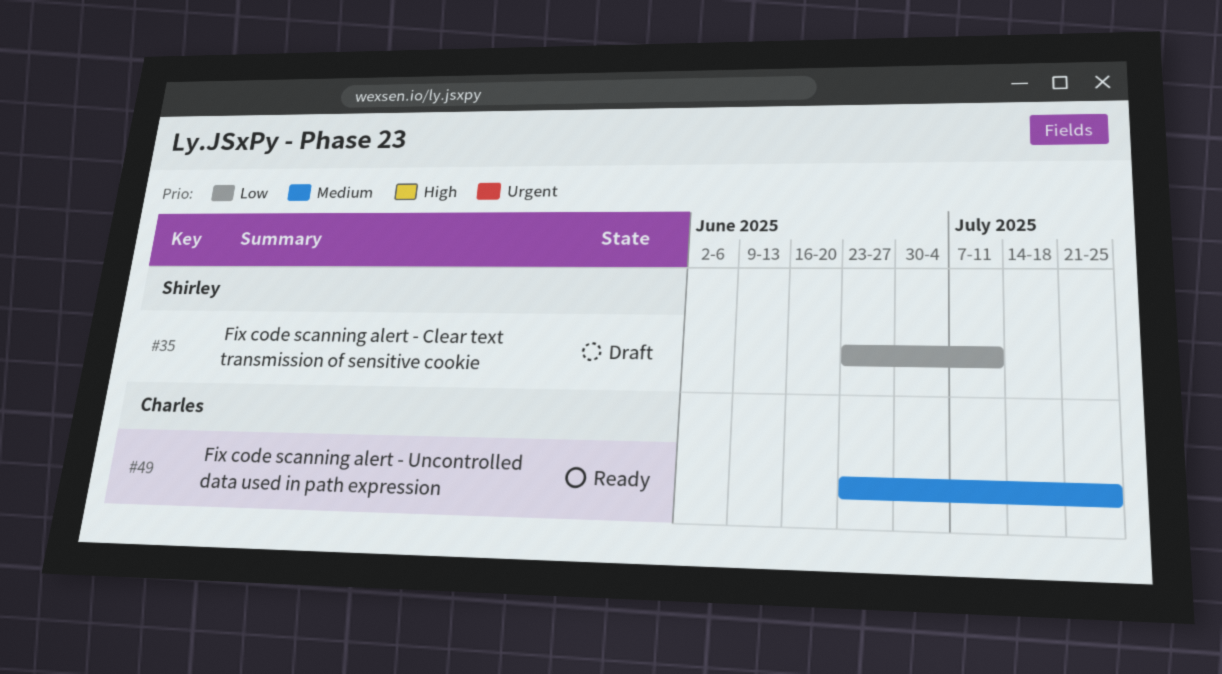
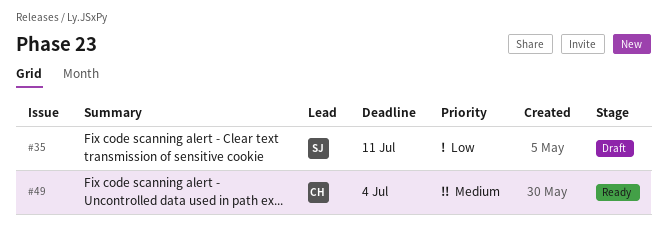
#49, due: Jul 25 -> Jul 4

